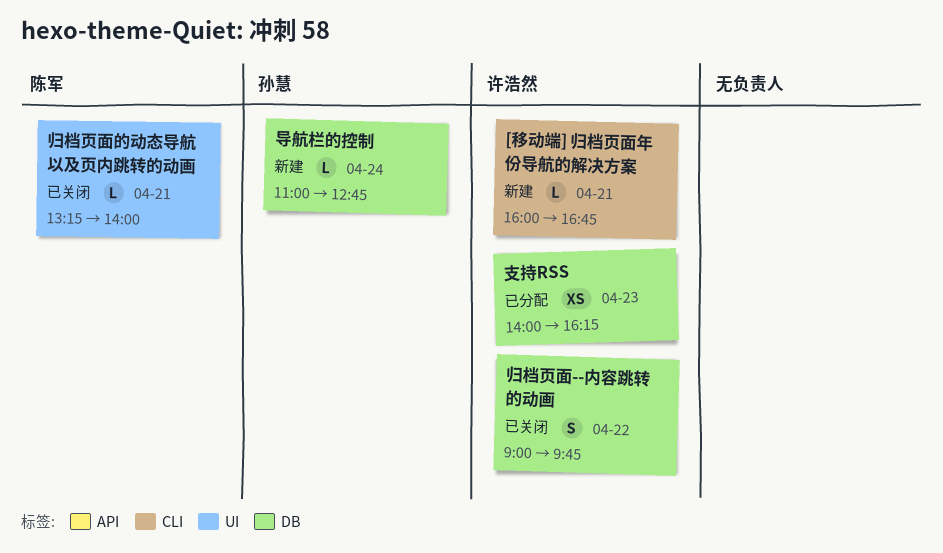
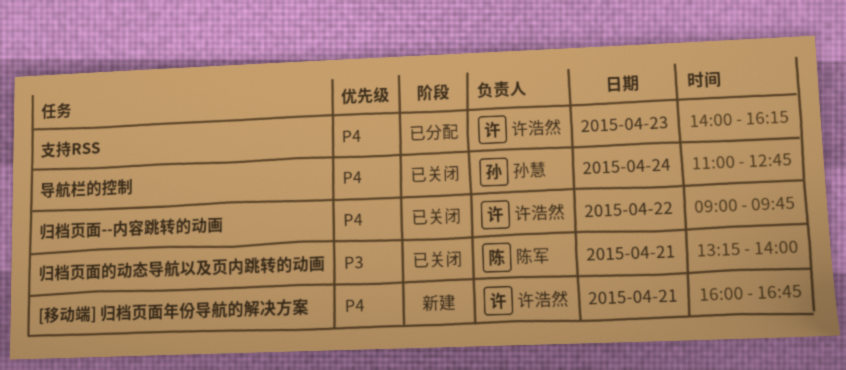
导航栏的控制, status: 新建 -> 已关闭

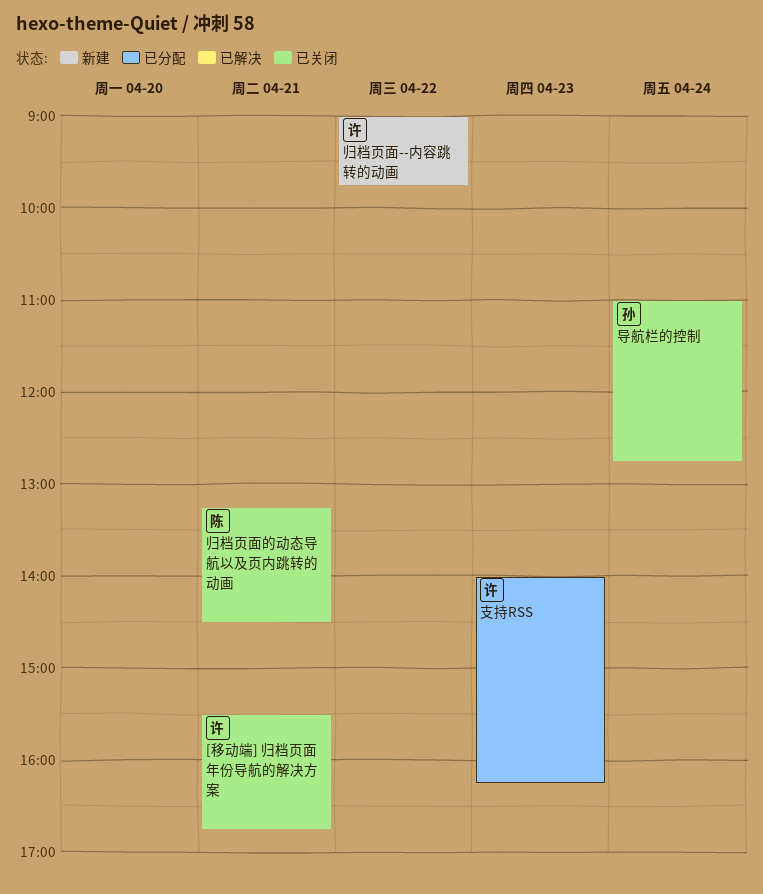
[移动端] 归档页面年份导航的解决方案, status: 新建 -> 已关闭
[移动端] 归档页面年份导航的解决方案, begins: 16:00 -> 15:30
归档页面--内容跳转的动画, status: 已关闭 -> 新建
归档页面的动态导航以及页内跳转的动画, ends: 14:00 -> 14:30

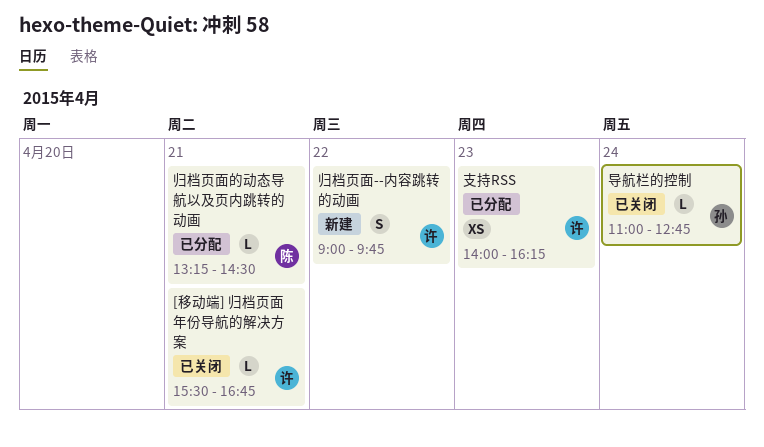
归档页面的动态导航以及页内跳转的动画, status: 已关闭 -> 已分配

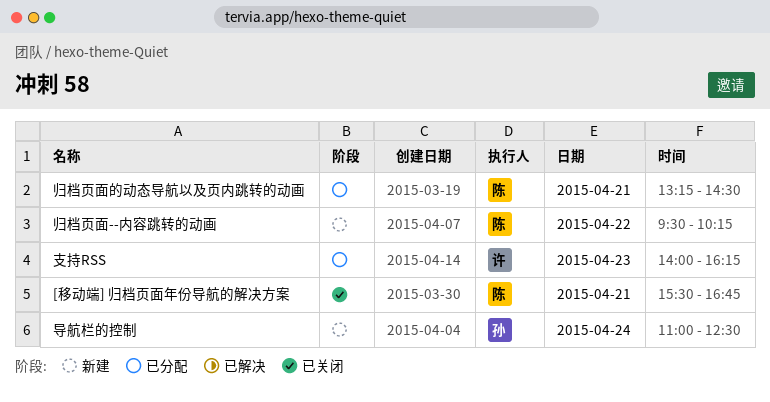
[移动端] 归档页面年份导航的解决方案, owner: 许 -> 陈
导航栏的控制, status: 已关闭 -> 新建
导航栏的控制, ends: 12:45 -> 12:30
归档页面--内容跳转的动画, owner: 许 -> 陈
归档页面--内容跳转的动画, begins: 09:00 -> 09:30
归档页面--内容跳转的动画, ends: 09:45 -> 10:15

